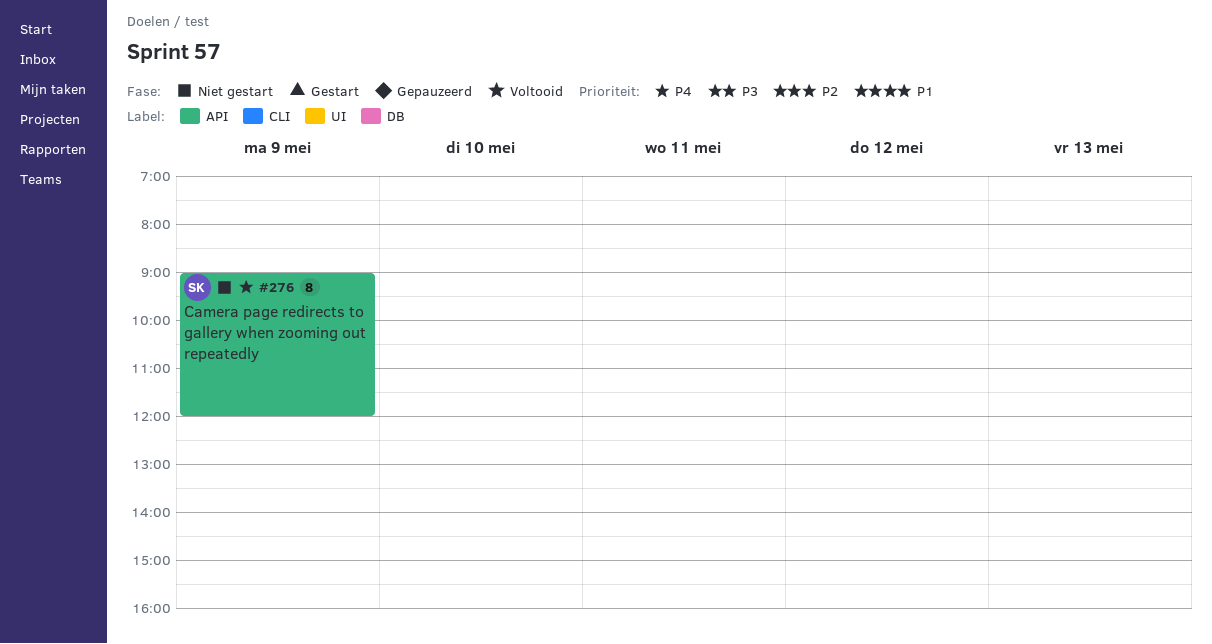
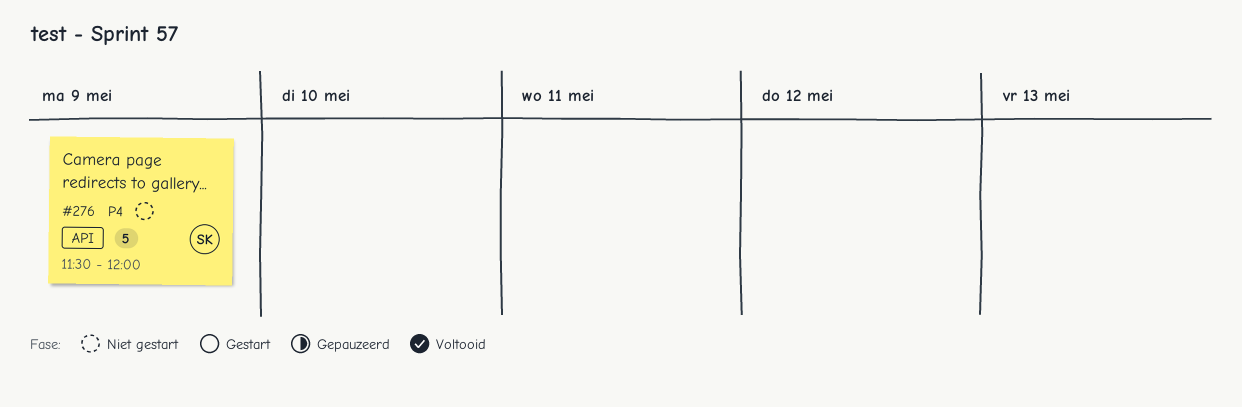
#276, estimate: 8 -> 5
#276, begins: 09:00 -> 11:30

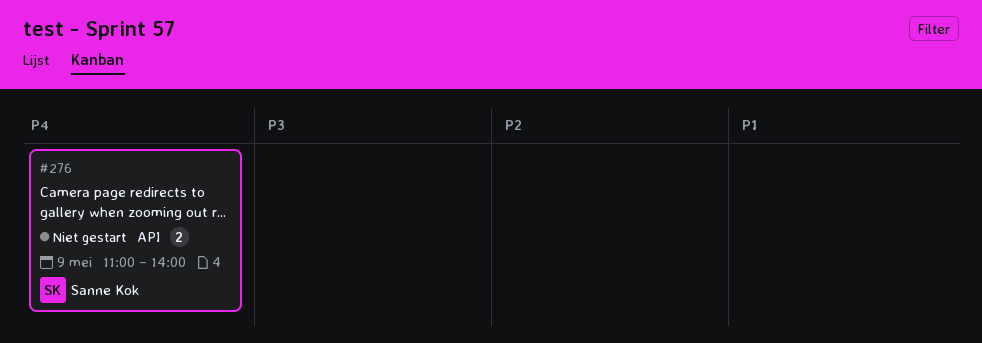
#276, estimate: 5 -> 2
#276, begins: 11:30 -> 11:00
#276, ends: 12:00 -> 14:00

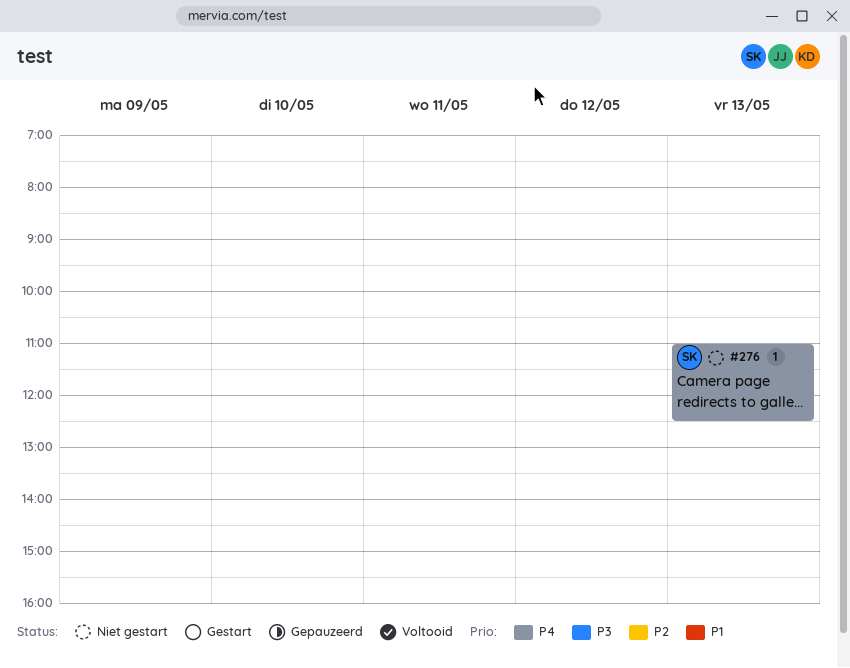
#276, estimate: 2 -> 1
#276, day: May 9 -> May 13
#276, ends: 14:00 -> 12:30

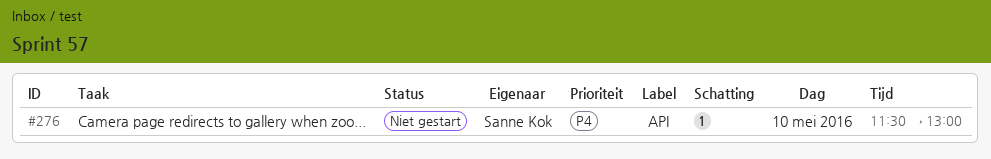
#276, day: May 13 -> May 10
#276, begins: 11:00 -> 11:30
#276, ends: 12:30 -> 13:00

